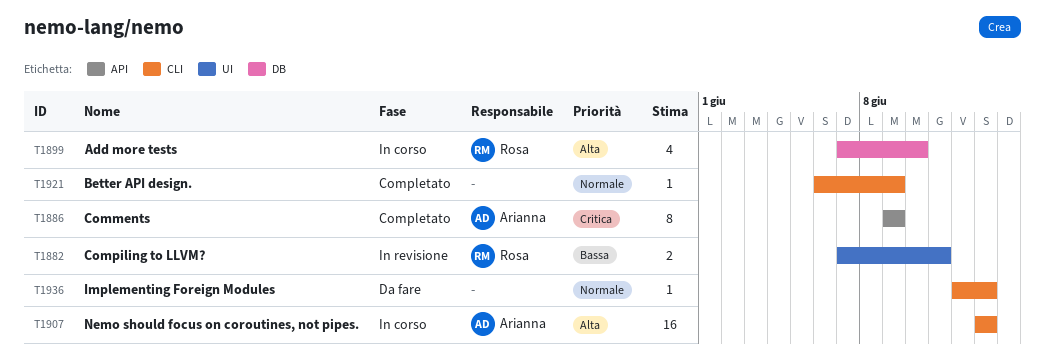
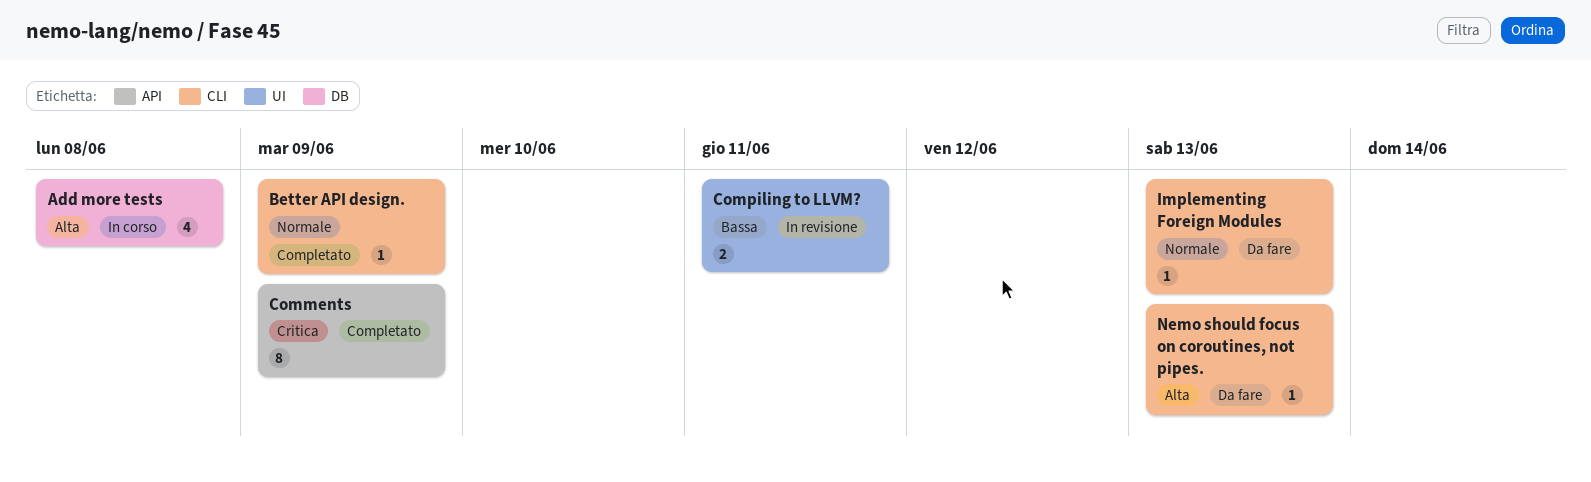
Add more tests, due: Jun 10 -> Jun 8
Nemo should focus on coroutines, not pipes., status: In corso -> Da fare
Nemo should focus on coroutines, not pipes., estimate: 16 -> 1

